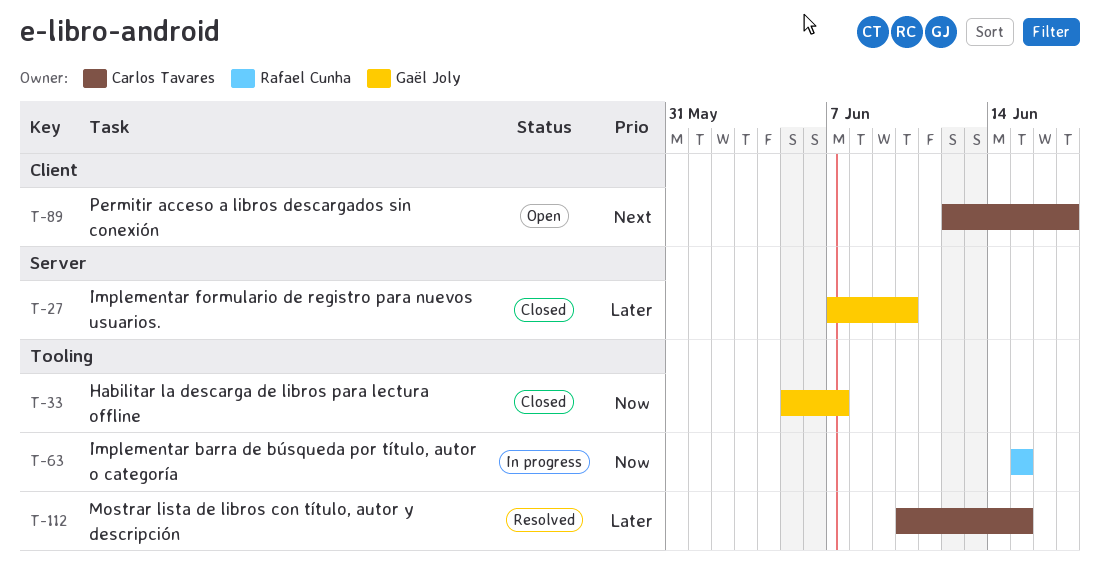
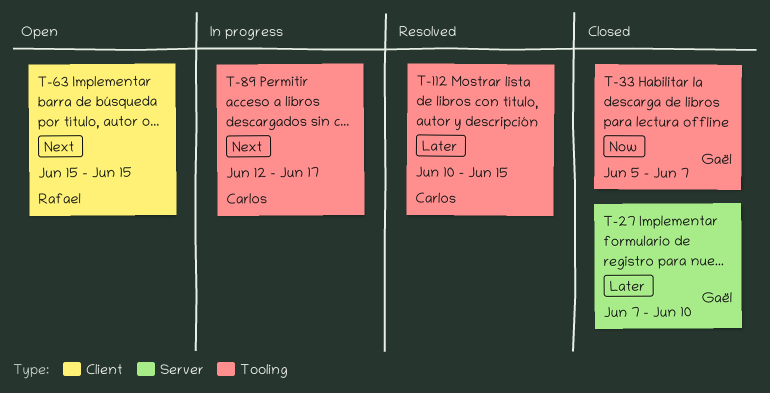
T-63, status: In progress -> Open
T-63, priority: Now -> Next
T-63, label: Tooling -> Client
T-89, status: Open -> In progress
T-89, label: Client -> Tooling

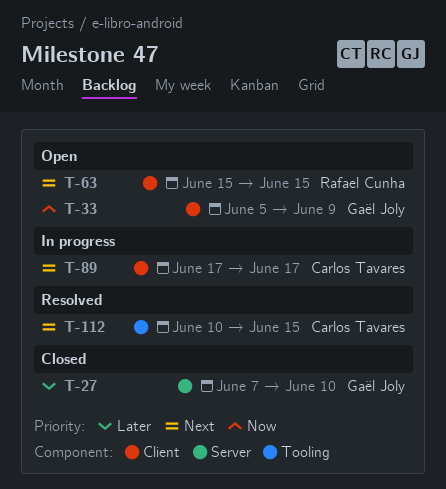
T-33, status: Closed -> Open
T-33, label: Tooling -> Client
T-33, due: Jun 7 -> Jun 9
T-89, label: Tooling -> Client
T-89, start: Jun 12 -> Jun 17
T-112, priority: Later -> Next

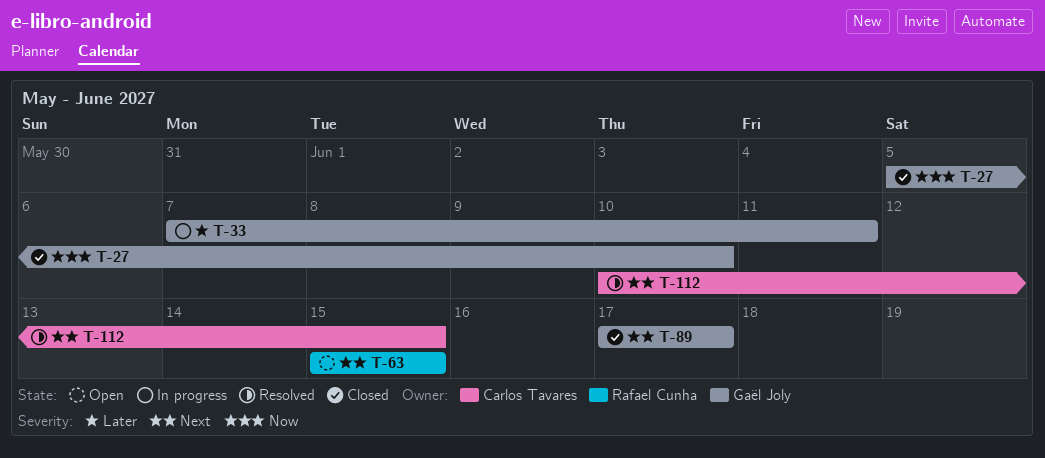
T-27, priority: Later -> Now
T-27, start: Jun 7 -> Jun 5
T-33, status: Open -> In progress
T-33, priority: Now -> Later
T-33, start: Jun 5 -> Jun 7
T-33, due: Jun 9 -> Jun 11
T-89, status: In progress -> Closed
T-89, owner: Carlos Tavares -> Gaël Joly

